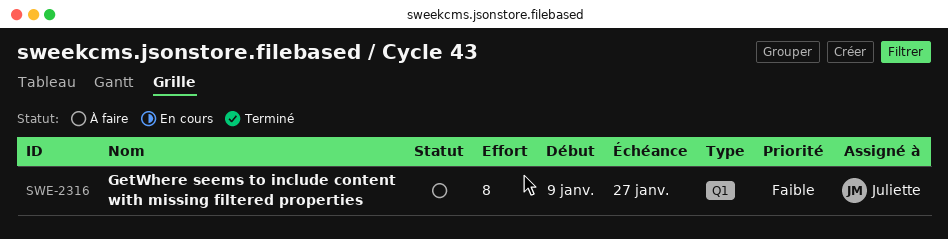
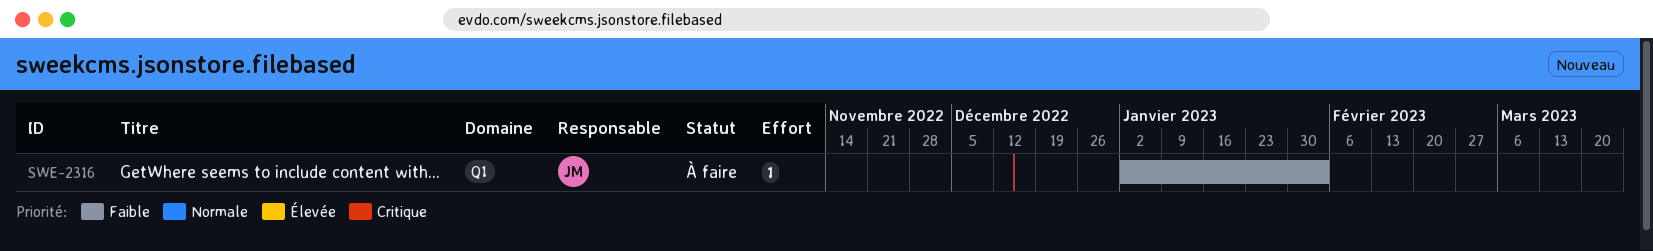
SWE-2316, estimate: 8 -> 1
SWE-2316, start: Jan 9 -> Jan 2
SWE-2316, due: Jan 27 -> Feb 3

